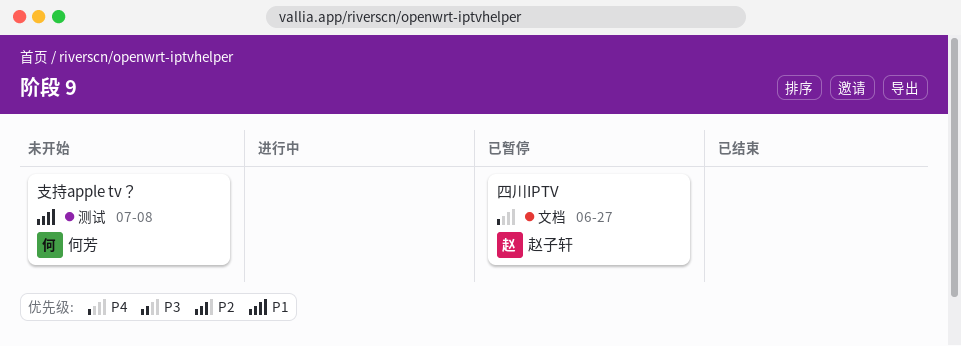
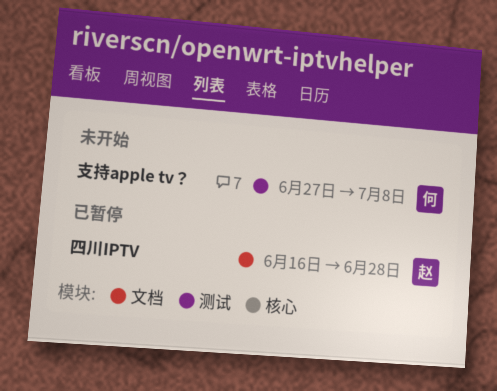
四川IPTV, due: Jun 27 -> Jun 28

